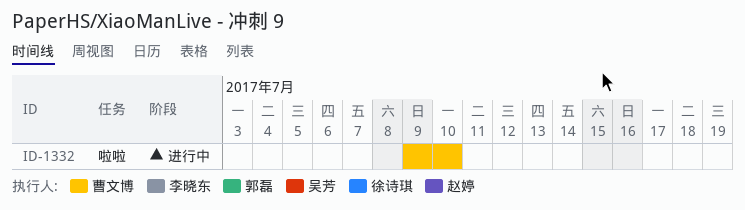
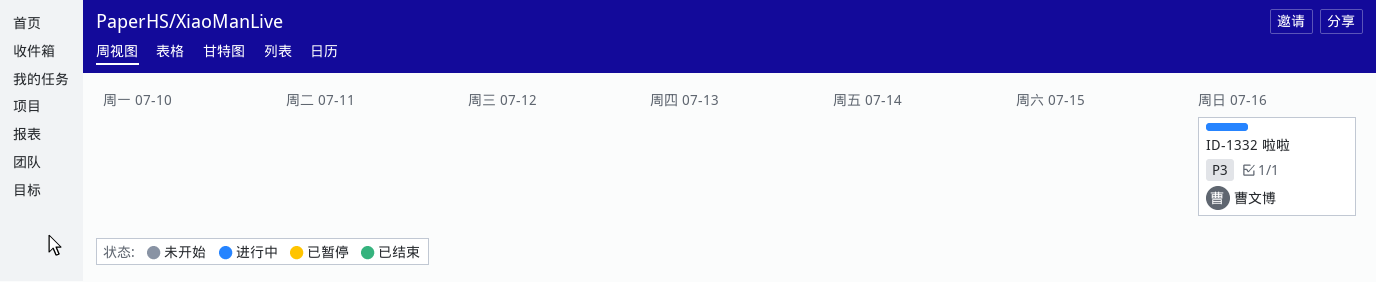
ID-1332, due: Jul 10 -> Jul 16

